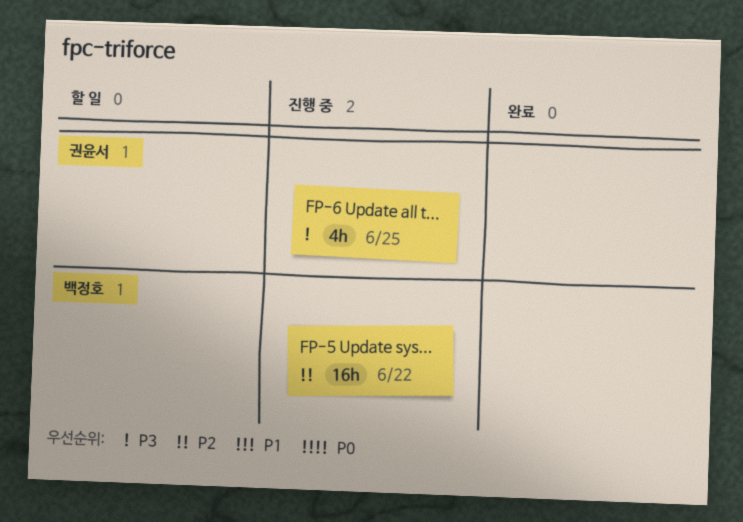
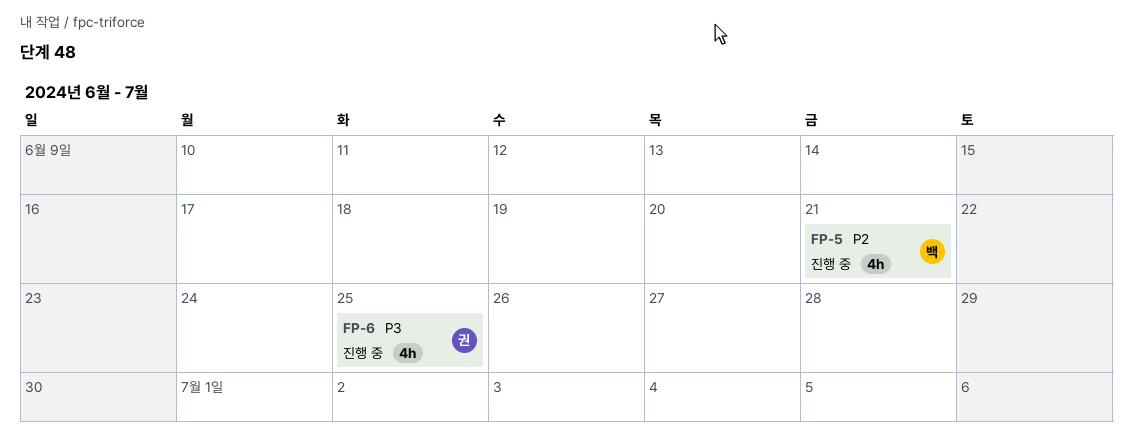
FP-5, estimate: 16h -> 4h
FP-5, due: Jun 22 -> Jun 21

